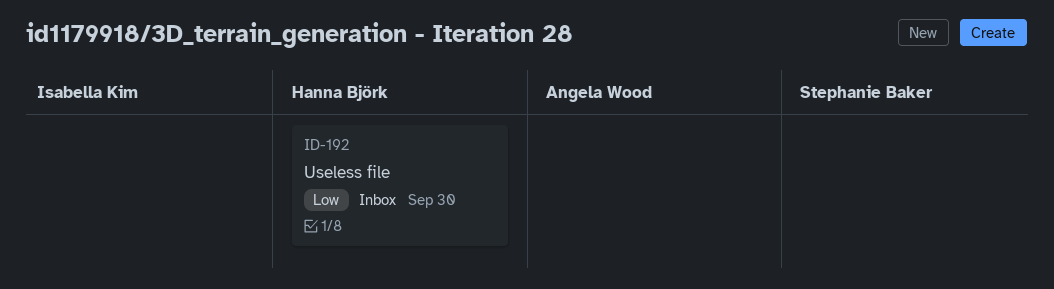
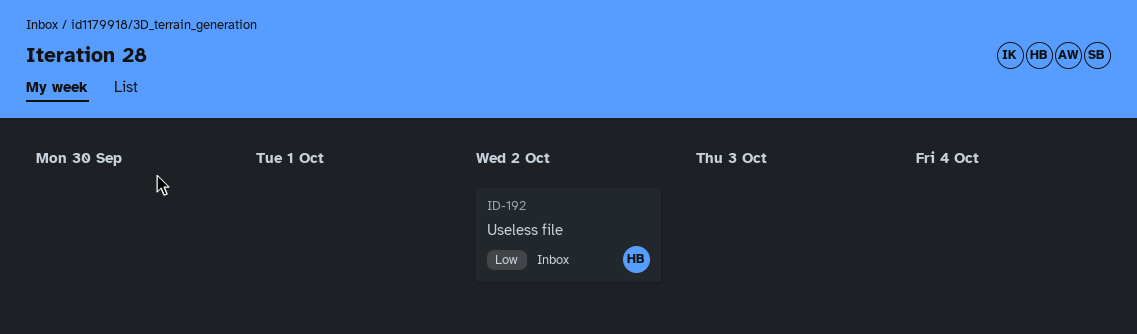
ID-192, due: Sep 30 -> Oct 2

